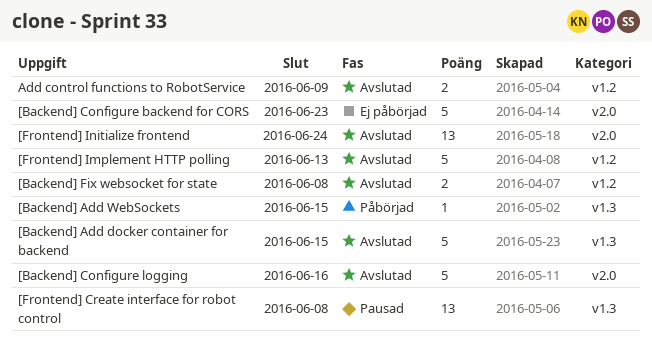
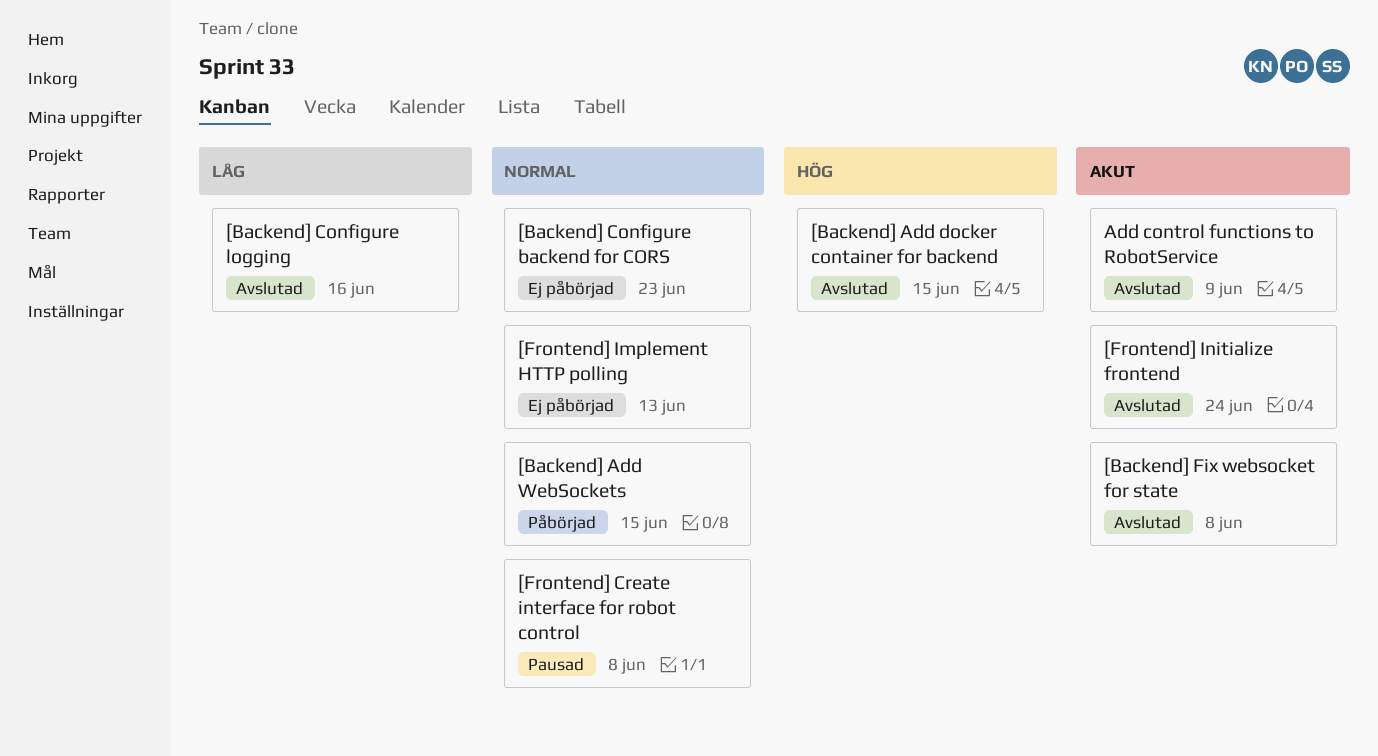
[Frontend] Implement HTTP polling, status: Avslutad -> Ej påbörjad

